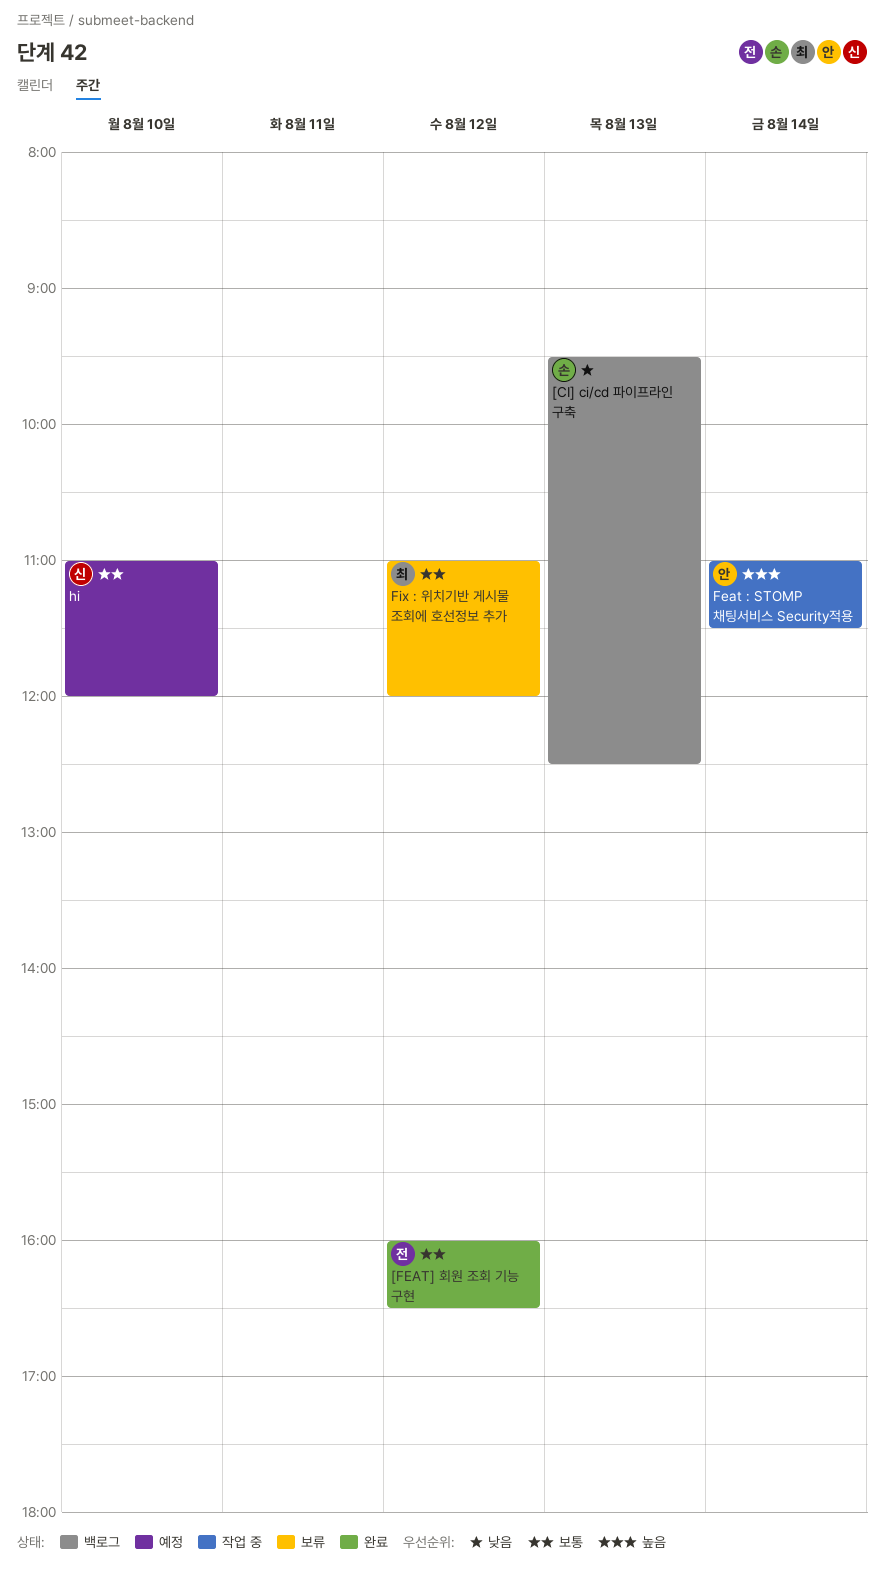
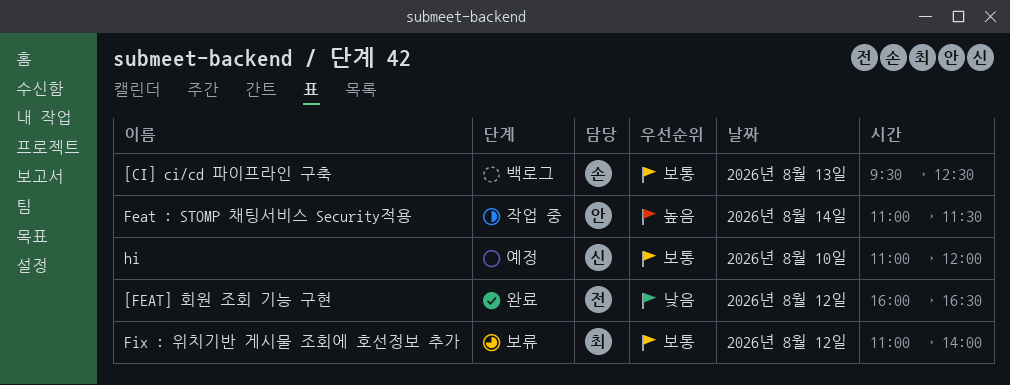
[CI] ci/cd 파이프라인 구축, priority: 낮음 -> 보통
[FEAT] 회원 조회 기능 구현, priority: 보통 -> 낮음
Fix : 위치기반 게시물 조회에 호선정보 추가, ends: 12:00 -> 14:00

